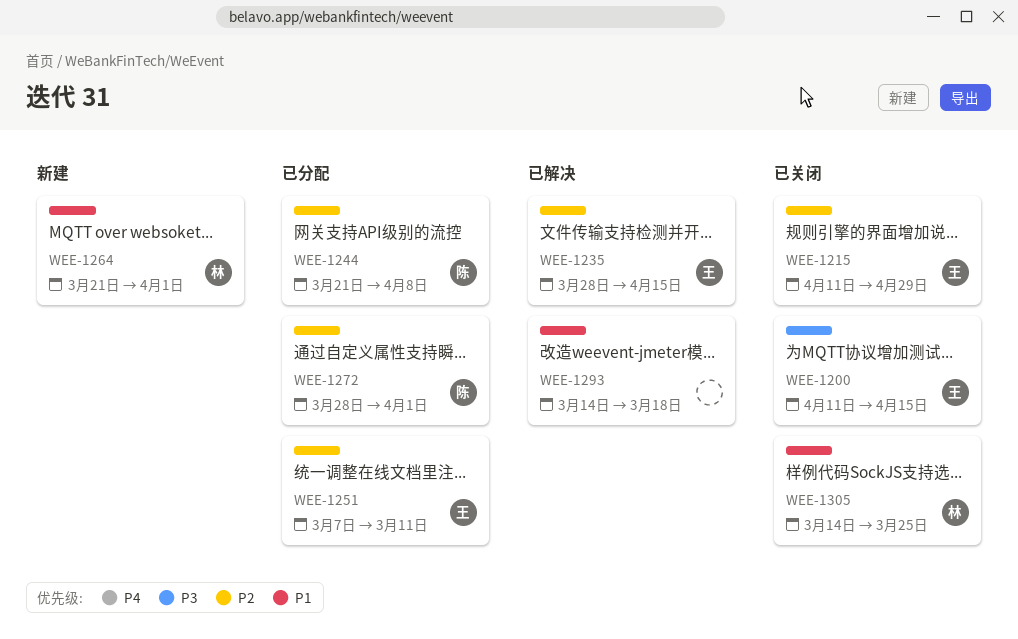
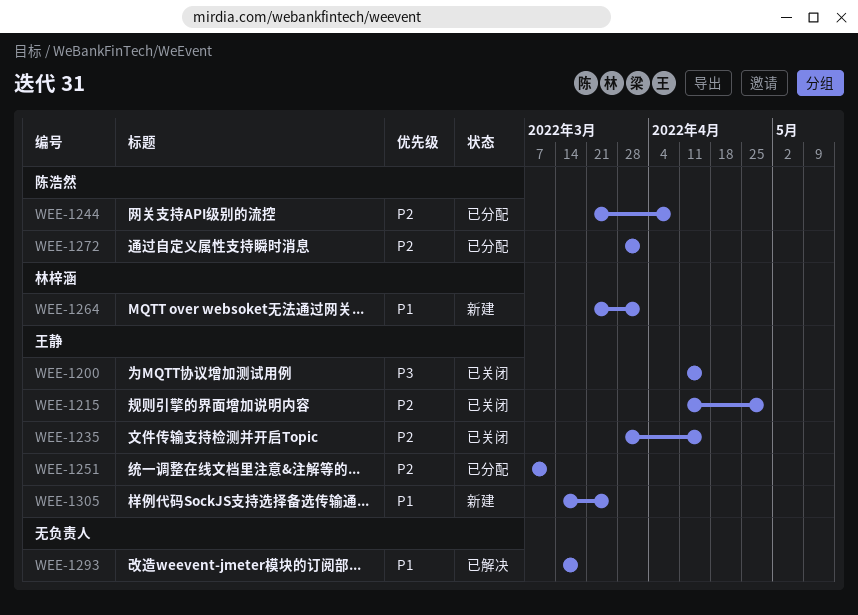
WEE-1235, status: 已解决 -> 已关闭
WEE-1305, status: 已关闭 -> 新建
WEE-1305, owner: 林梓涵 -> 王静

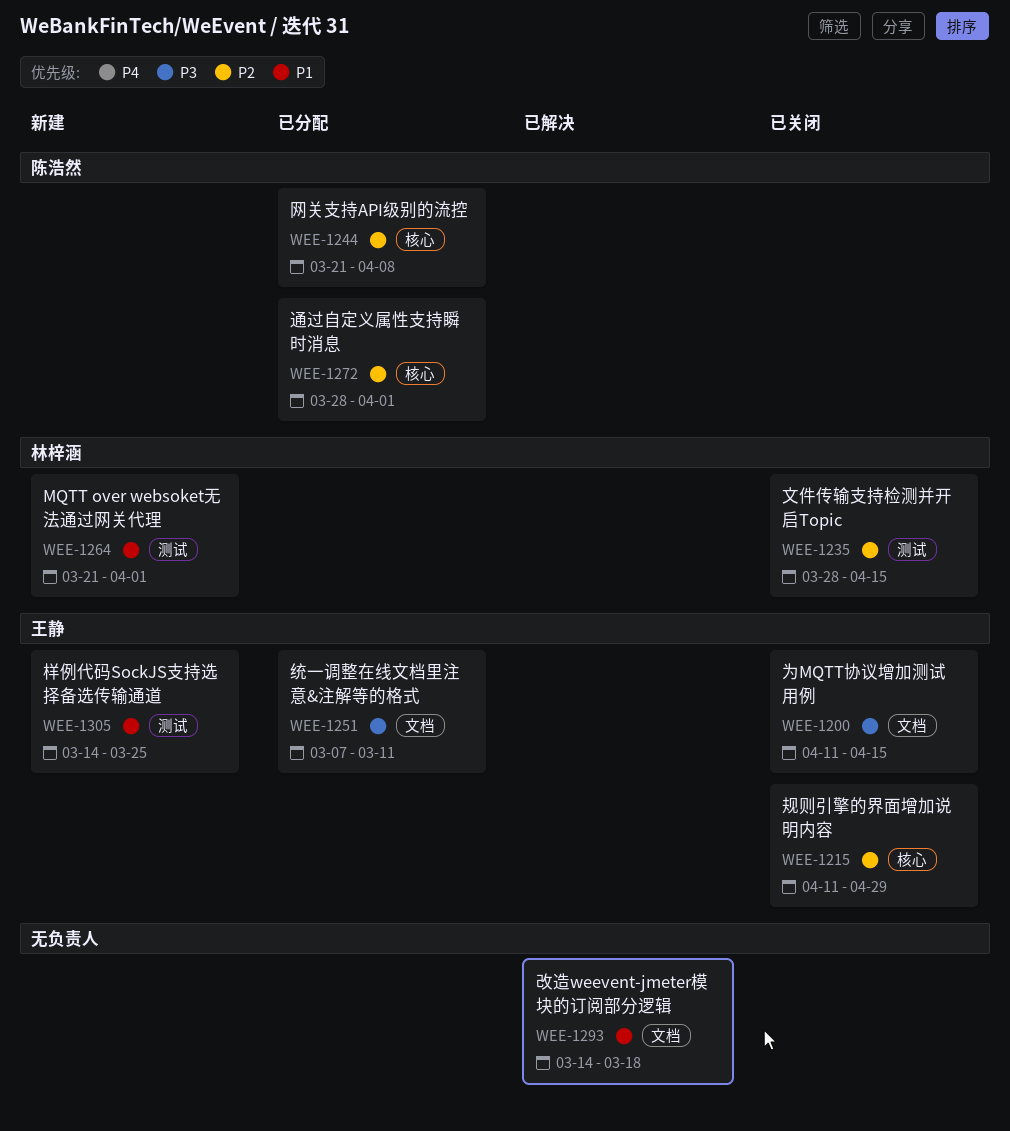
WEE-1235, owner: 王静 -> 林梓涵
WEE-1251, priority: P2 -> P3

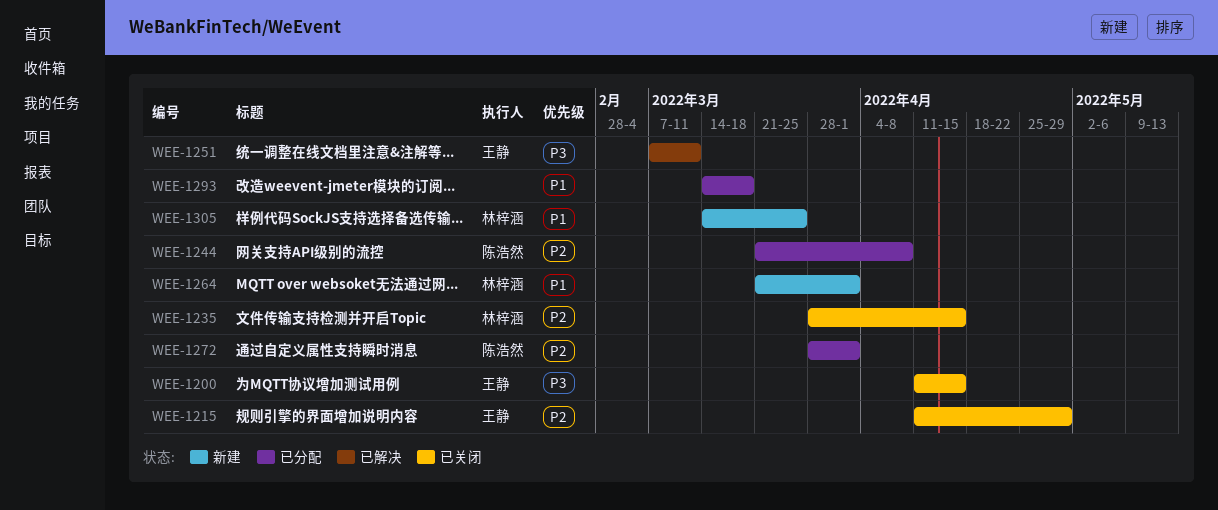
WEE-1251, status: 已分配 -> 已解决
WEE-1293, status: 已解决 -> 已分配
WEE-1305, owner: 王静 -> 林梓涵

